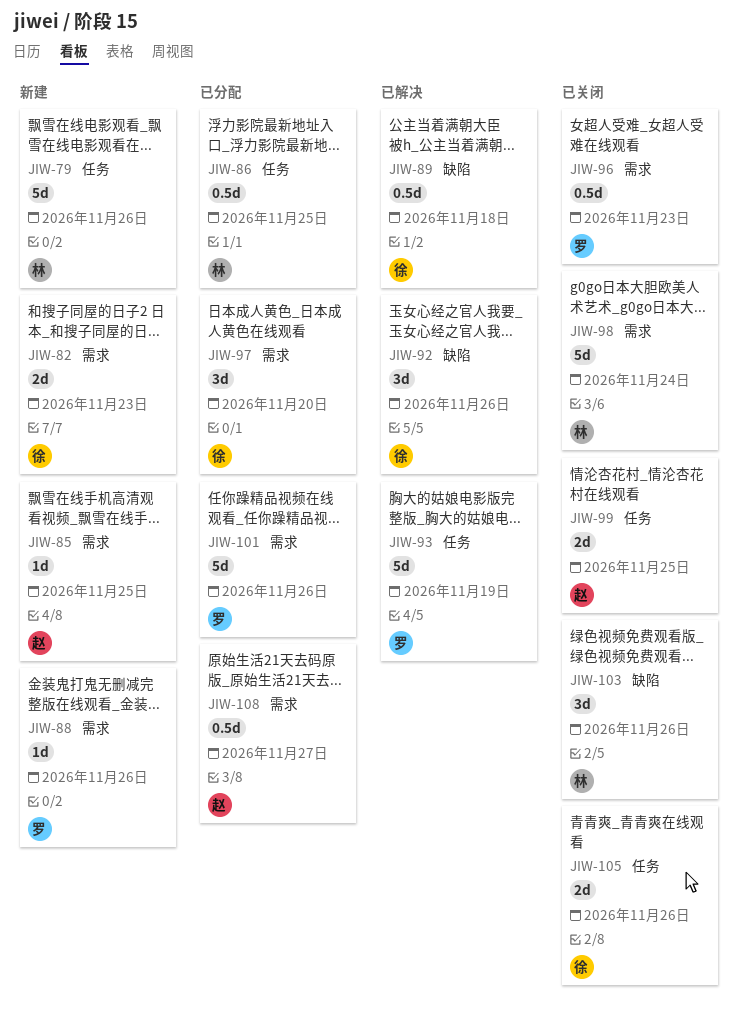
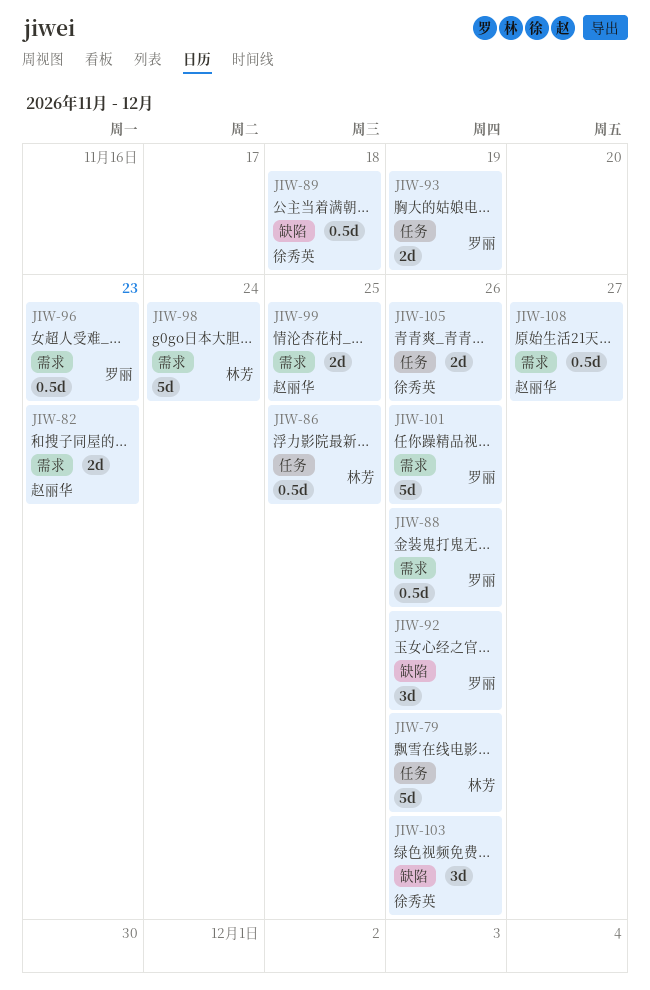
JIW-82, owner: 徐秀英 -> 赵丽华
JIW-85: present -> none
JIW-88, estimate: 1d -> 0.5d
JIW-92, owner: 徐秀英 -> 罗丽
JIW-93, estimate: 5d -> 2d
JIW-97: present -> none
JIW-99, label: 任务 -> 需求
JIW-103, owner: 林芳 -> 徐秀英

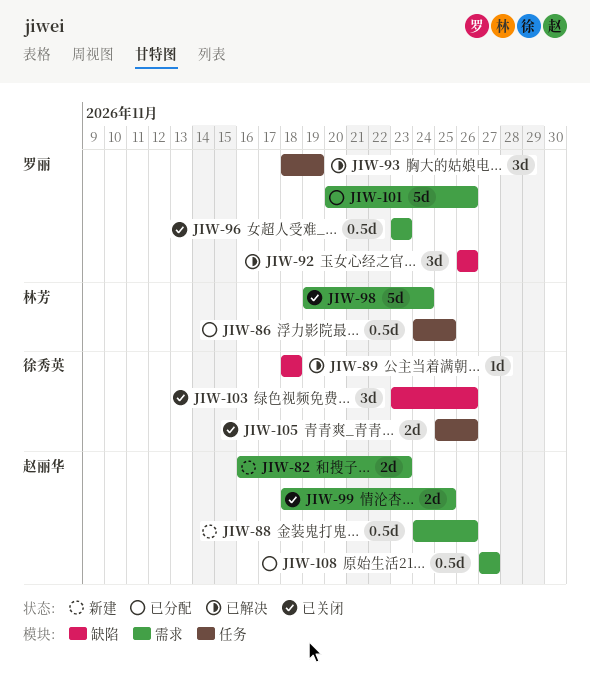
JIW-79: present -> none
JIW-88, owner: 罗丽 -> 赵丽华
JIW-89, estimate: 0.5d -> 1d
JIW-93, estimate: 2d -> 3d

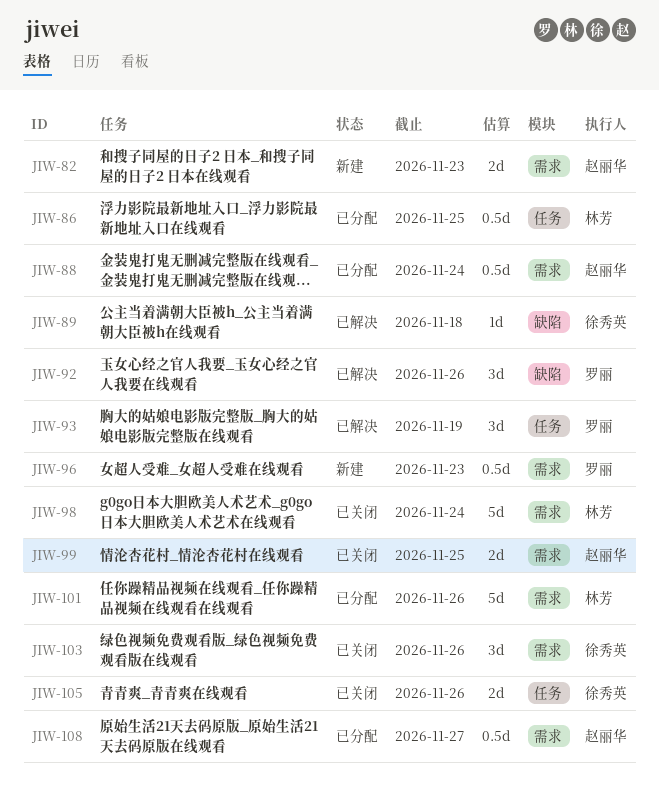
JIW-88, status: 新建 -> 已分配
JIW-88, due: Nov 26 -> Nov 24
JIW-96, status: 已关闭 -> 新建
JIW-101, owner: 罗丽 -> 林芳
JIW-103, label: 缺陷 -> 需求

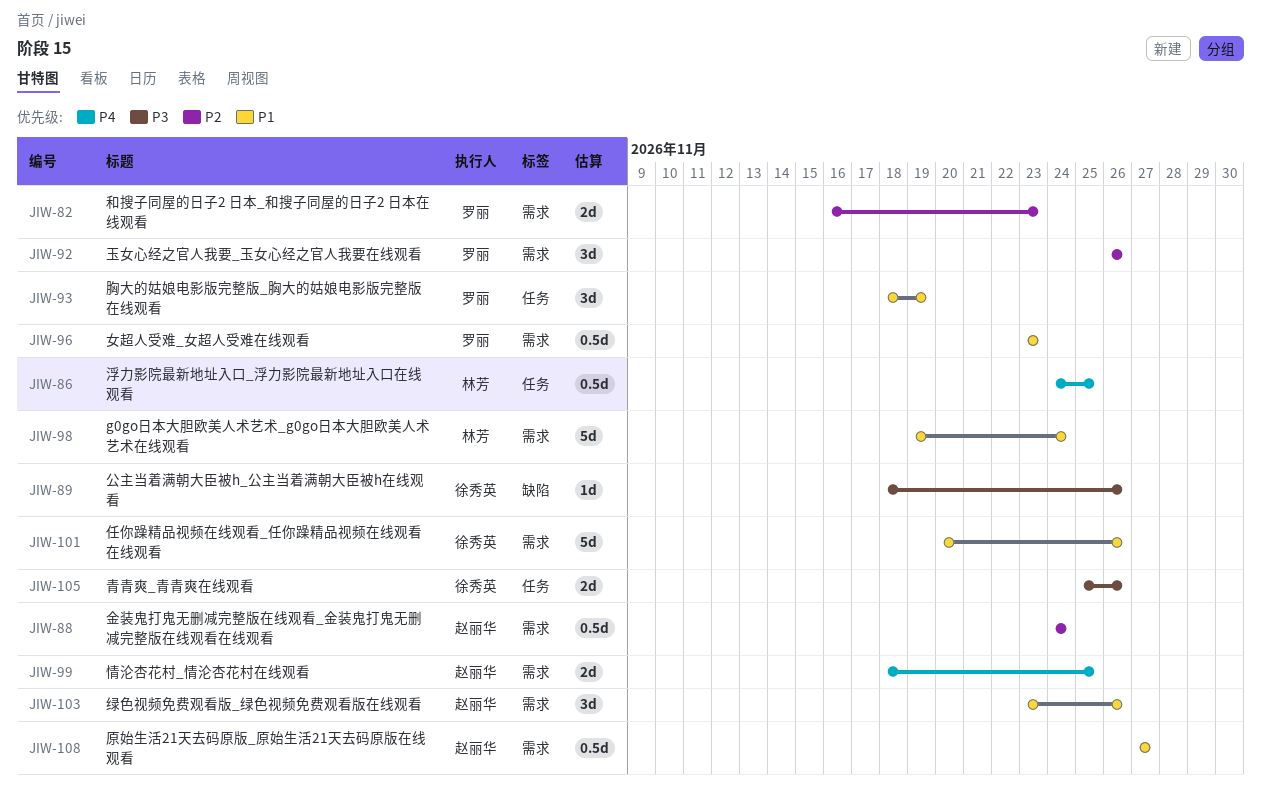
JIW-82, owner: 赵丽华 -> 罗丽
JIW-89, due: Nov 18 -> Nov 26
JIW-92, label: 缺陷 -> 需求
JIW-101, owner: 林芳 -> 徐秀英
JIW-103, owner: 徐秀英 -> 赵丽华

